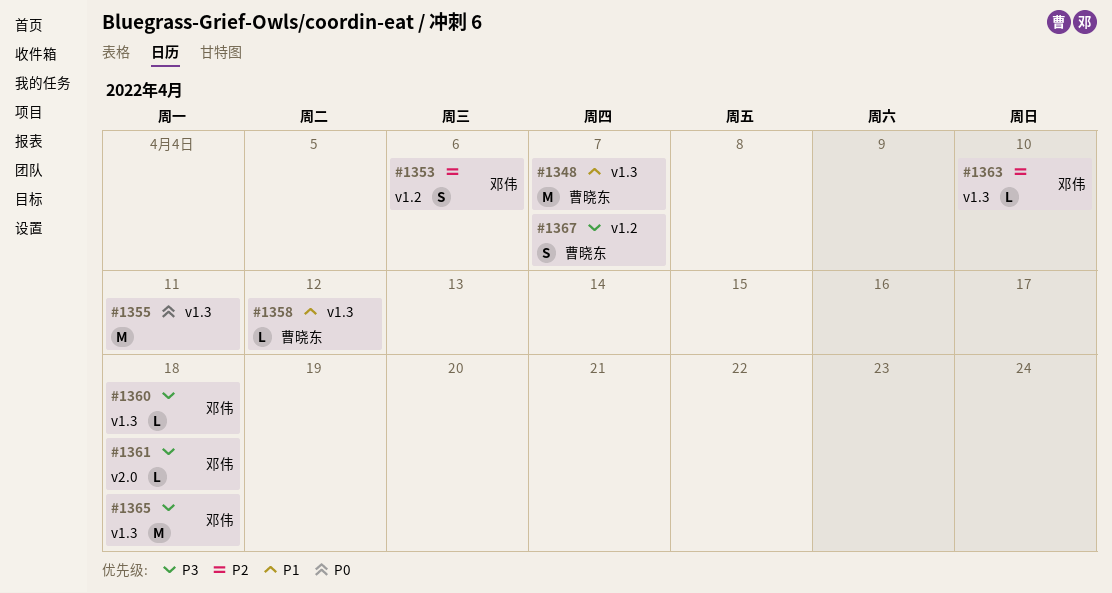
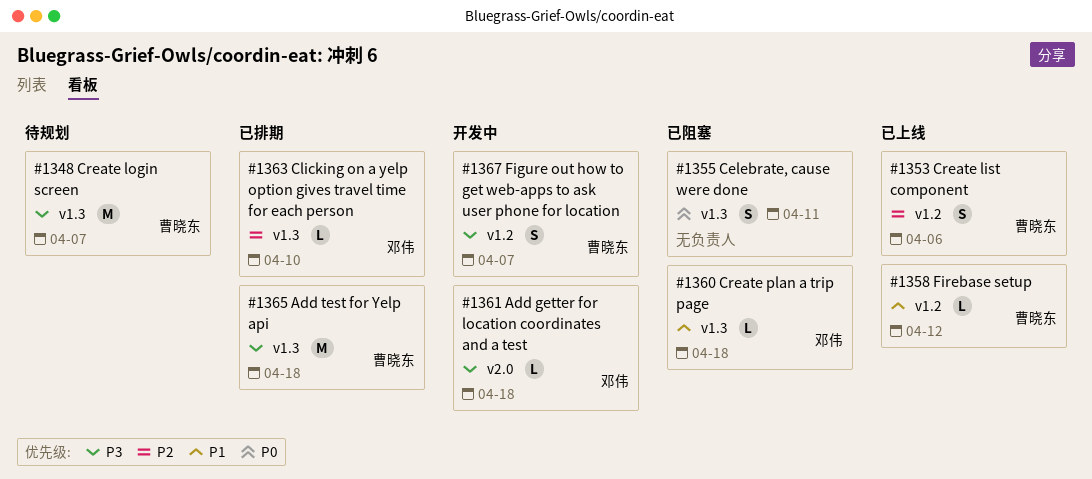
#1348, priority: P1 -> P3
#1353, owner: 邓伟 -> 曹晓东
#1355, estimate: M -> S
#1358, label: v1.3 -> v1.2
#1360, priority: P3 -> P1
#1365, owner: 邓伟 -> 曹晓东

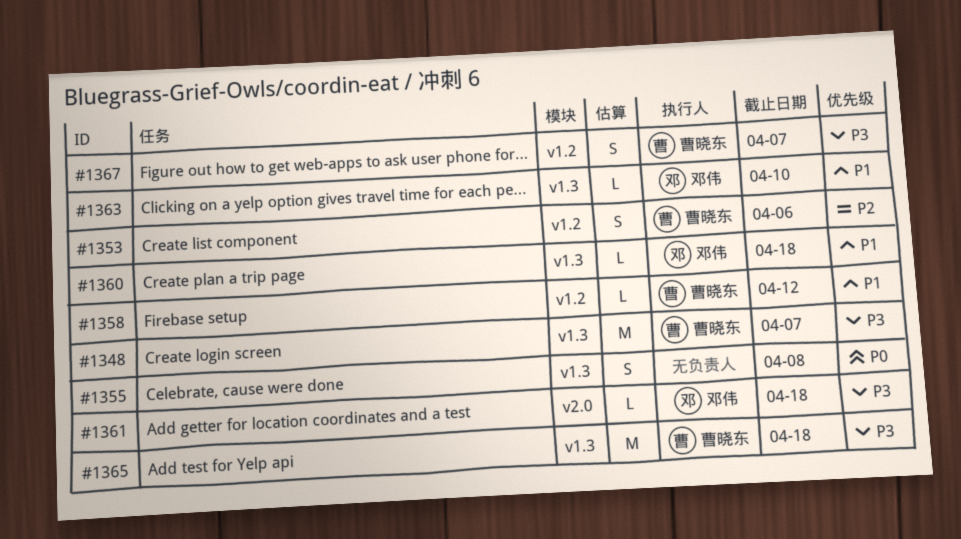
#1355, due: Apr 11 -> Apr 8
#1363, priority: P2 -> P1

